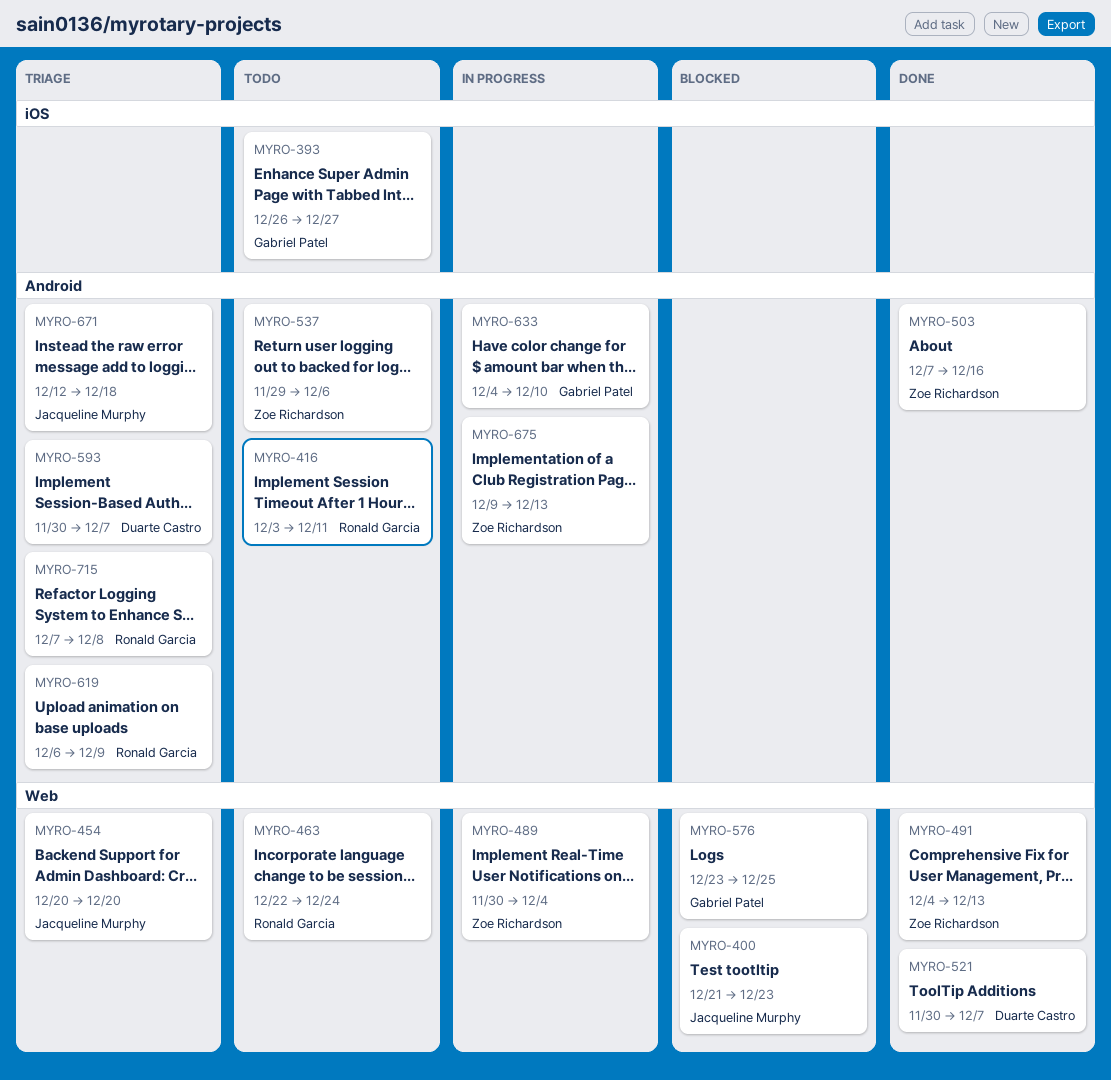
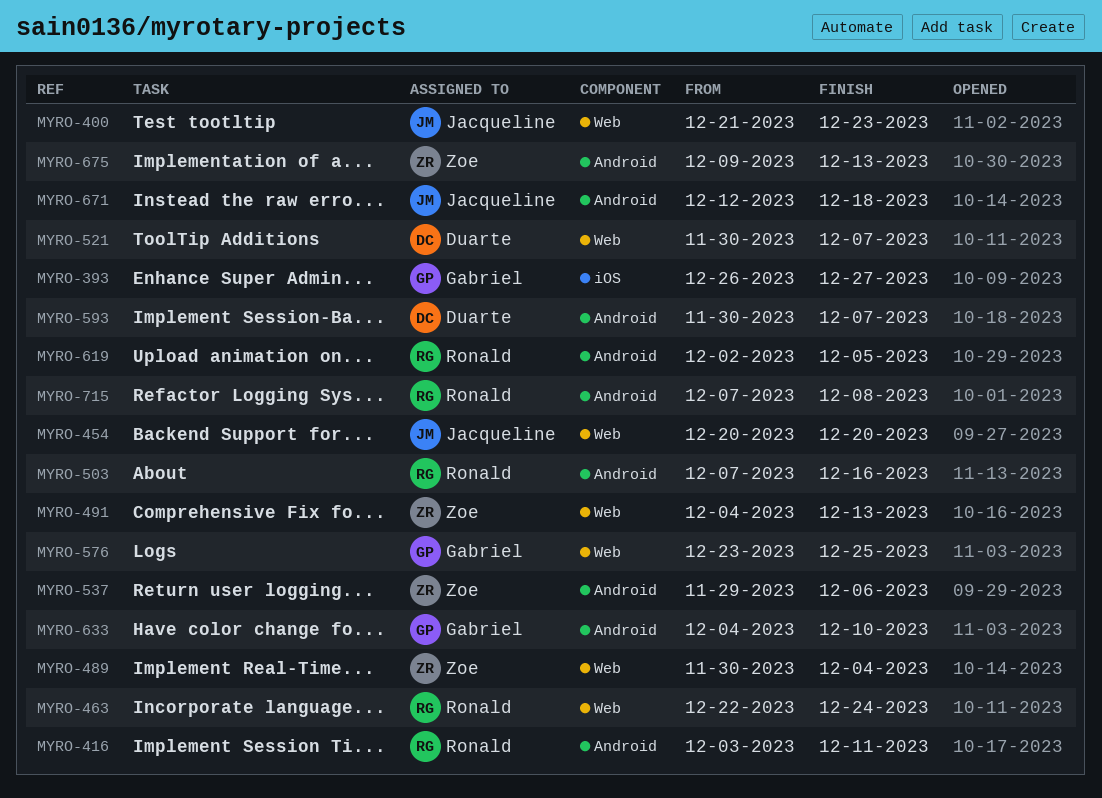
MYRO-503, owner: Zoe Richardson -> Ronald Garcia
MYRO-619, start: Dec 6 -> Dec 2
MYRO-619, due: Dec 9 -> Dec 5

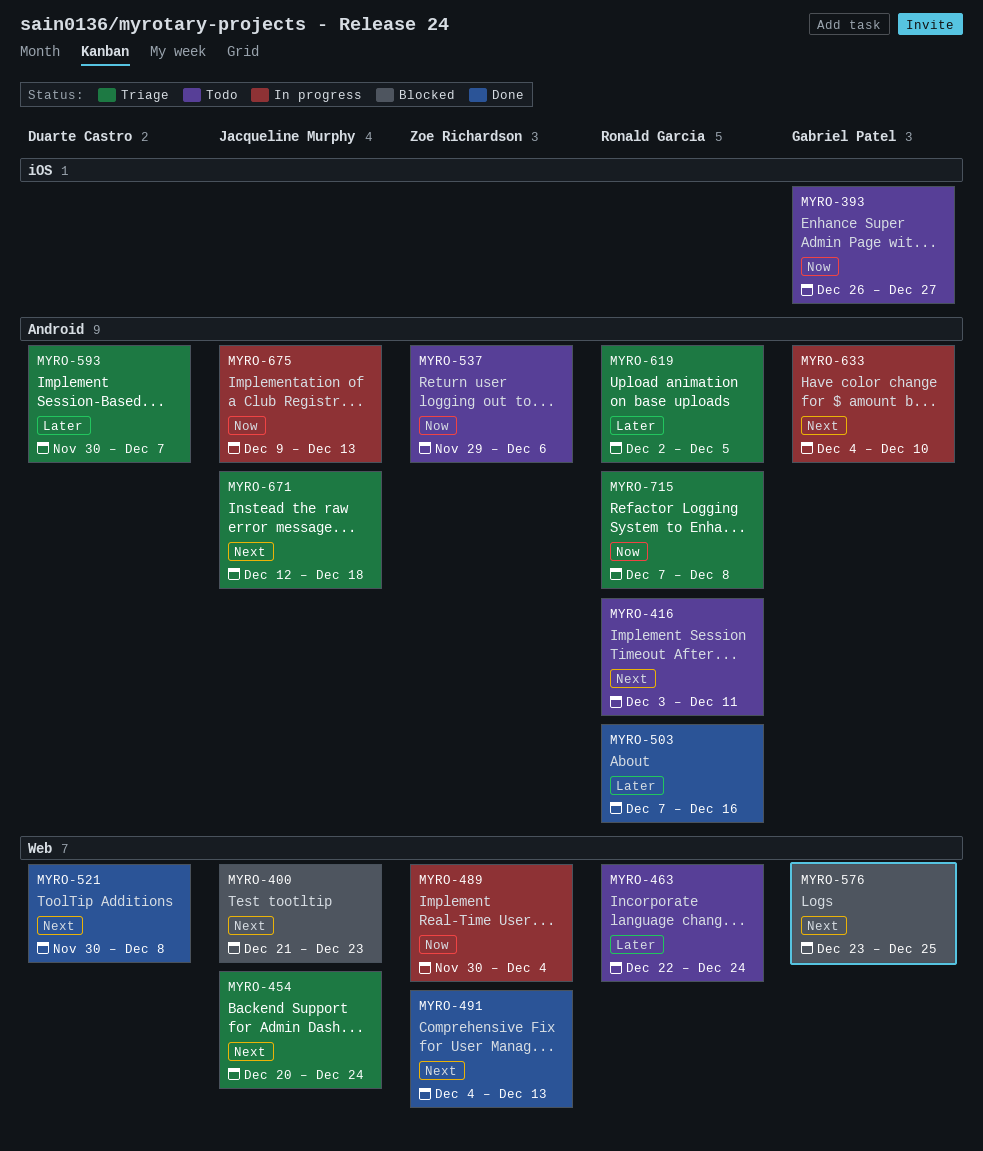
MYRO-454, due: Dec 20 -> Dec 24
MYRO-521, due: Dec 7 -> Dec 8
MYRO-675, owner: Zoe Richardson -> Jacqueline Murphy

